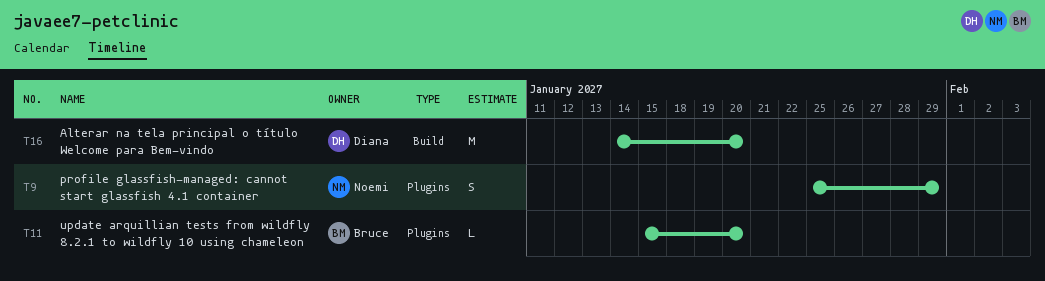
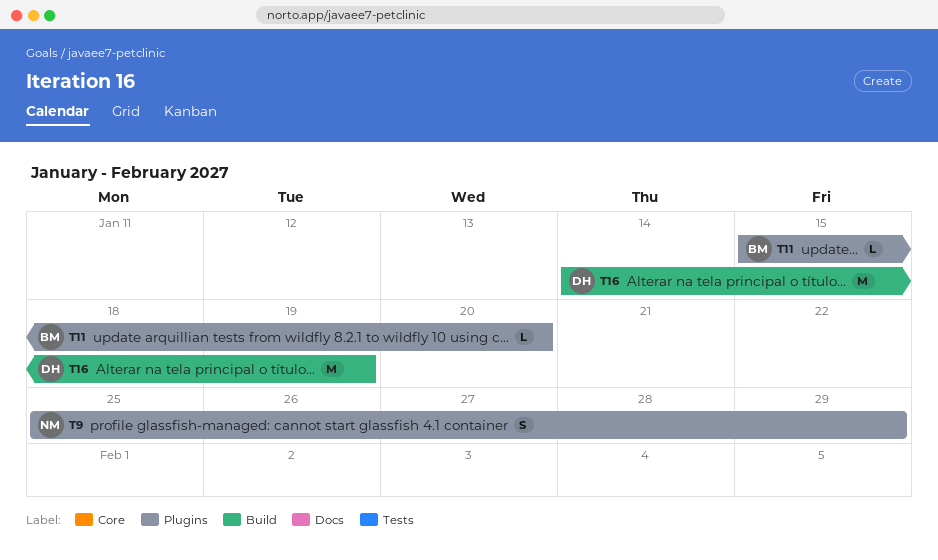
T16, due: Jan 20 -> Jan 19

